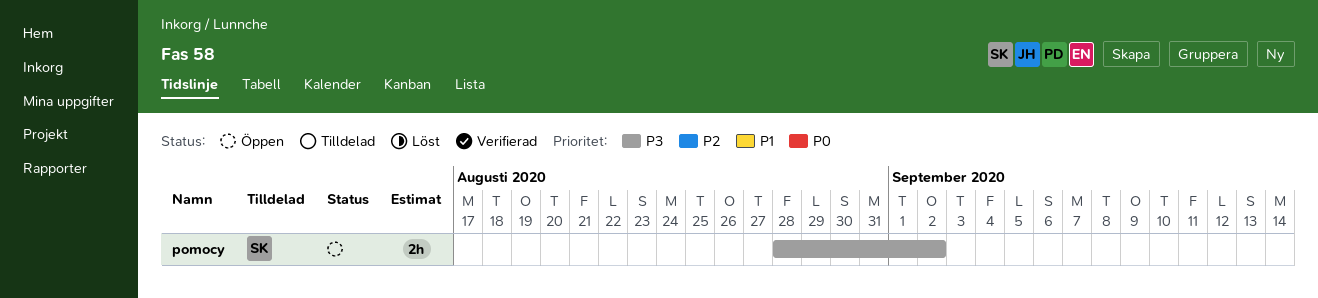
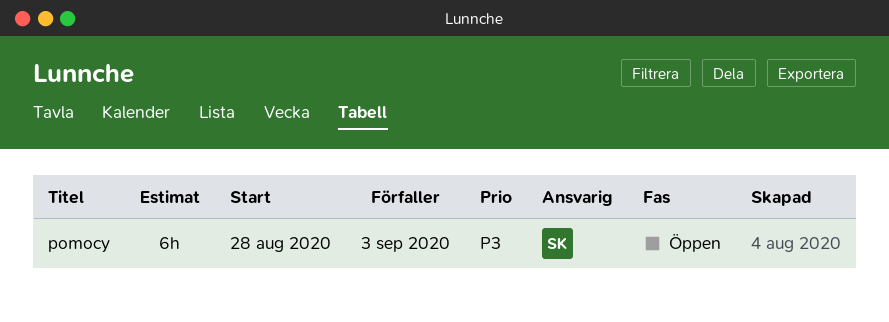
pomocy, estimate: 2h -> 6h
pomocy, due: Sep 2 -> Sep 3

